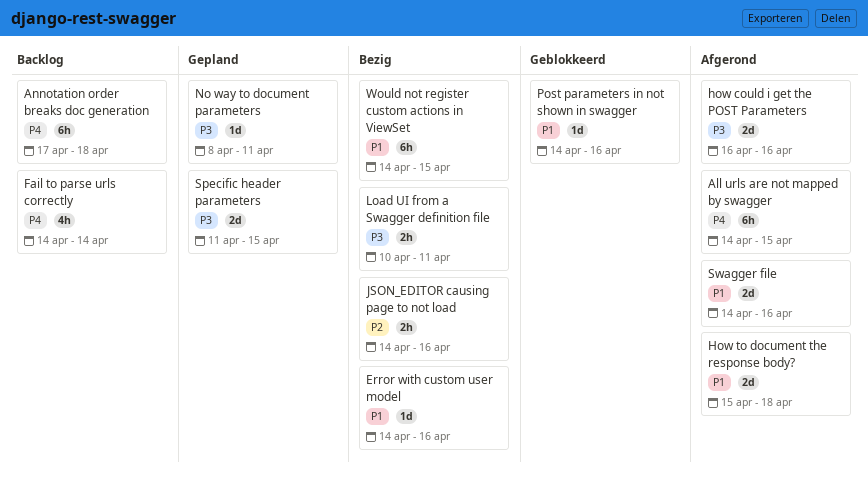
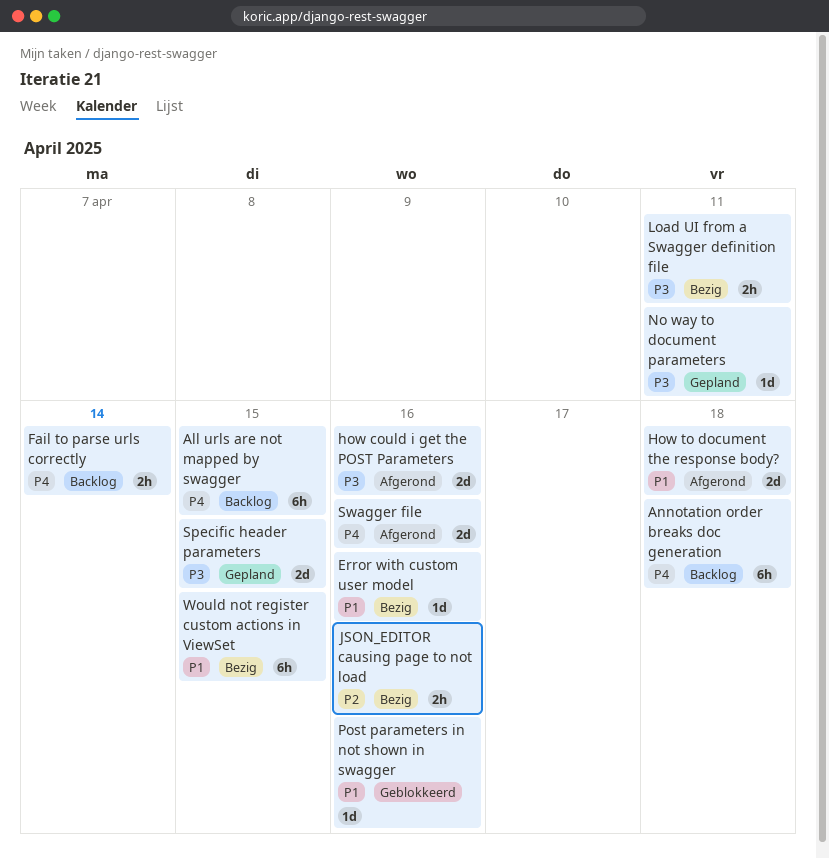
All urls are not mapped by swagger, status: Afgerond -> Backlog
Fail to parse urls correctly, estimate: 4h -> 2h
Swagger file, priority: P1 -> P4

